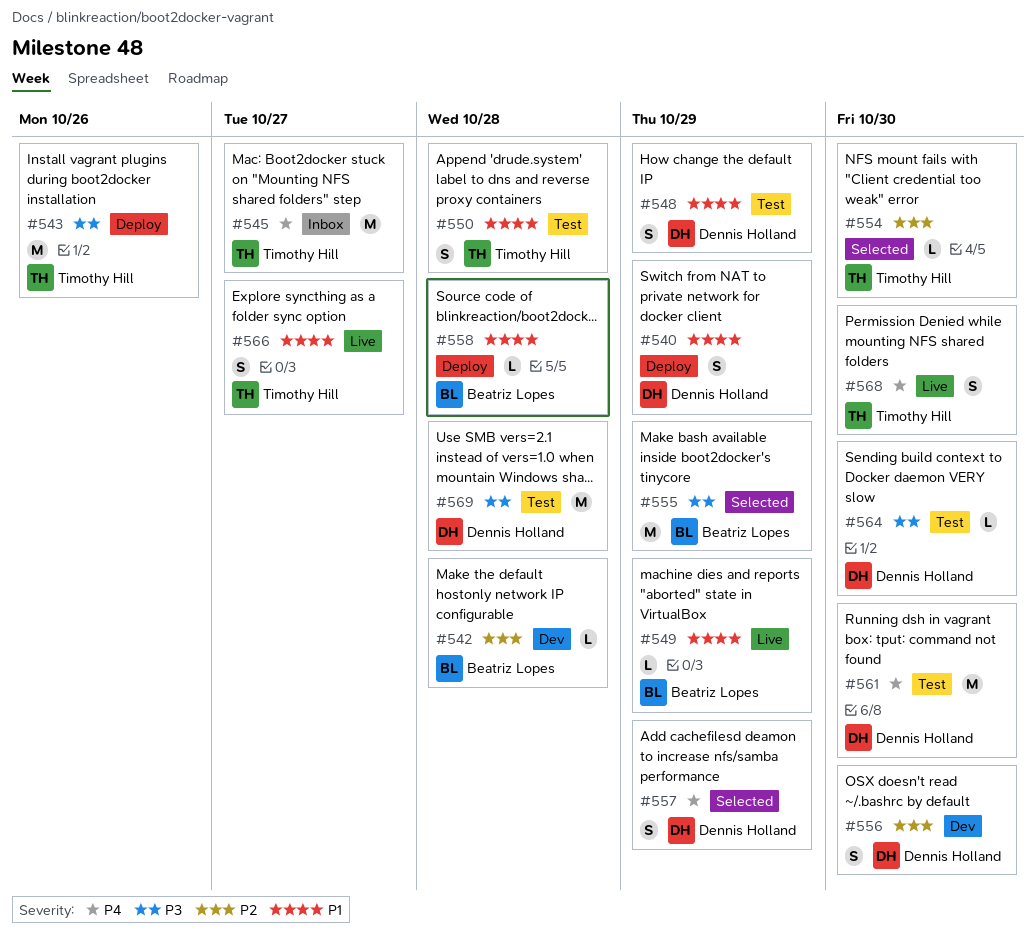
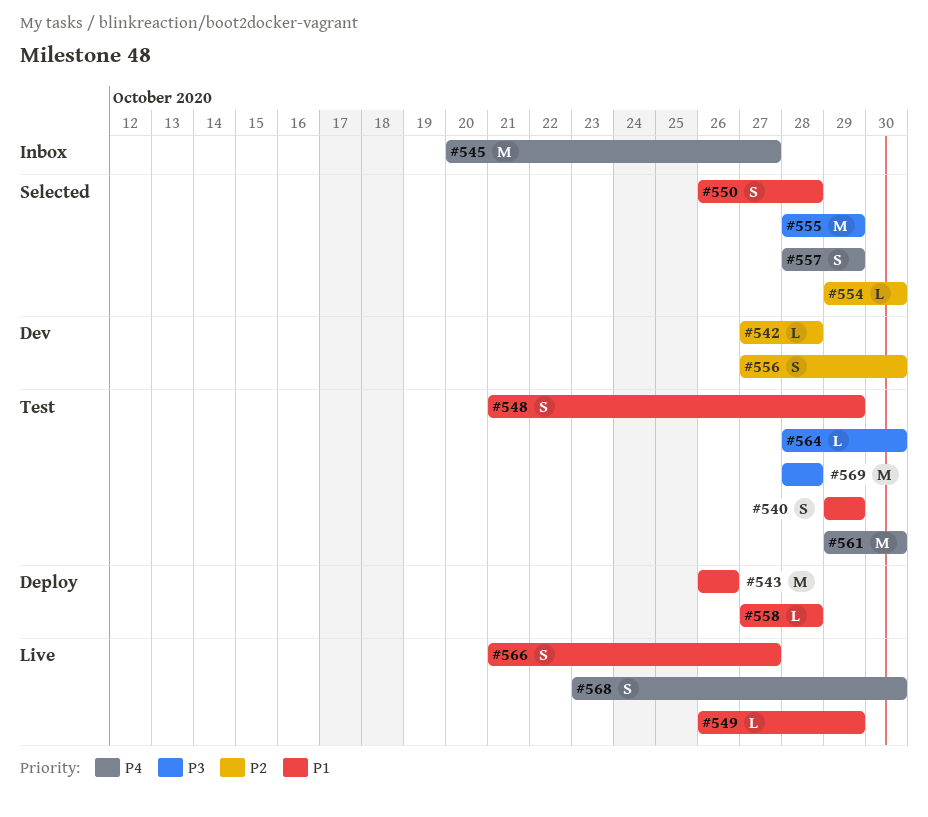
#540, status: Deploy -> Test
#543, priority: P3 -> P1
#550, status: Test -> Selected

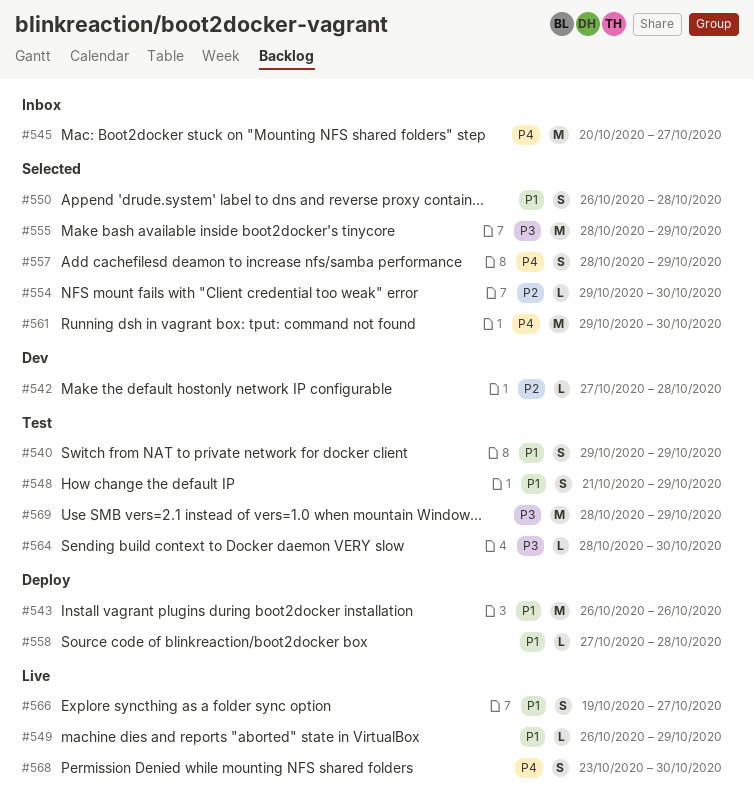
#556: present -> none
#561, status: Test -> Selected
#566, start: Oct 21 -> Oct 19
#569, due: Oct 28 -> Oct 29

